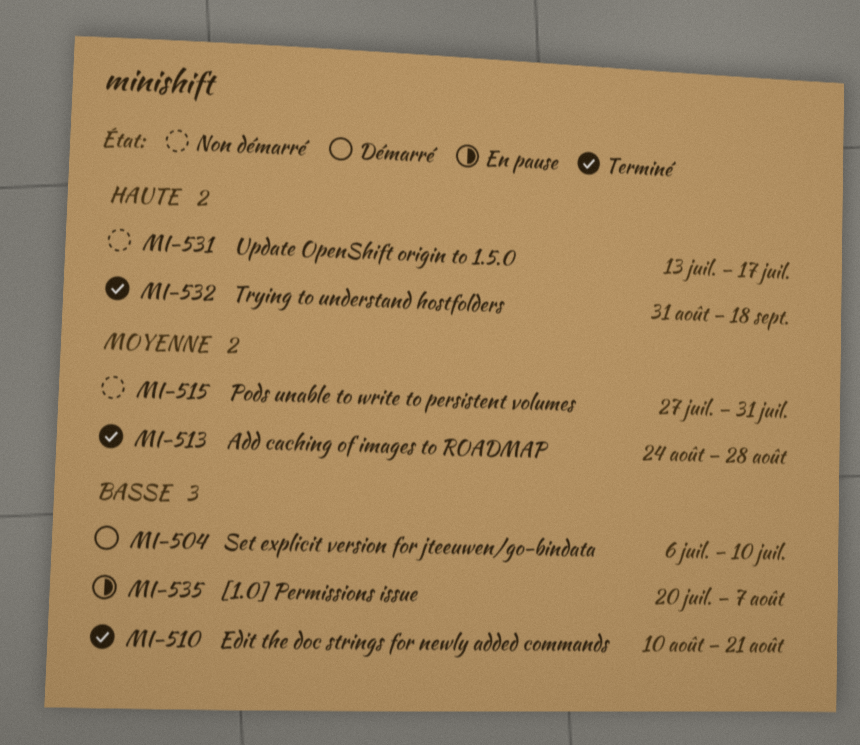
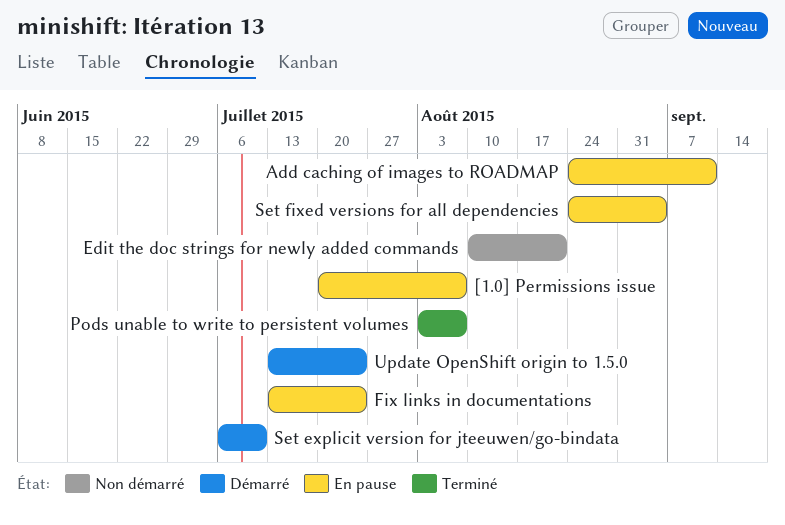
Add caching of images to ROADMAP, status: Terminé -> En pause
Add caching of images to ROADMAP, due: Aug 28 -> Sep 11
Edit the doc strings for newly added commands, status: Terminé -> Non démarré
Fix links in documentations: none -> present
Pods unable to write to persistent volumes, status: Non démarré -> Terminé
Pods unable to write to persistent volumes, start: Jul 27 -> Aug 3
Pods unable to write to persistent volumes, due: Jul 31 -> Aug 7
Set fixed versions for all dependencies: none -> present
Trying to understand hostfolders: present -> none
Update OpenShift origin to 1.5.0, status: Non démarré -> Démarré
Update OpenShift origin to 1.5.0, due: Jul 17 -> Jul 24

